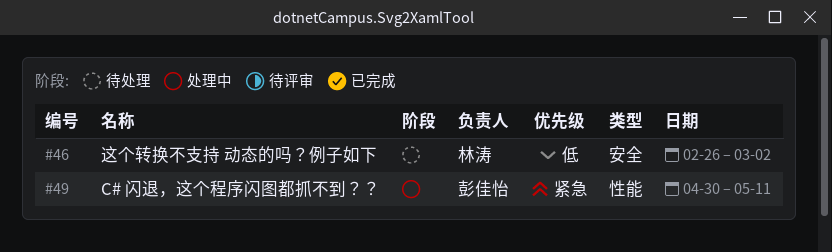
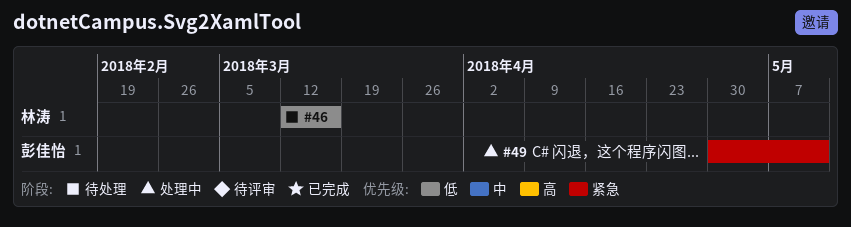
#46, start: Feb 26 -> Mar 12
#46, due: Mar 2 -> Mar 16

